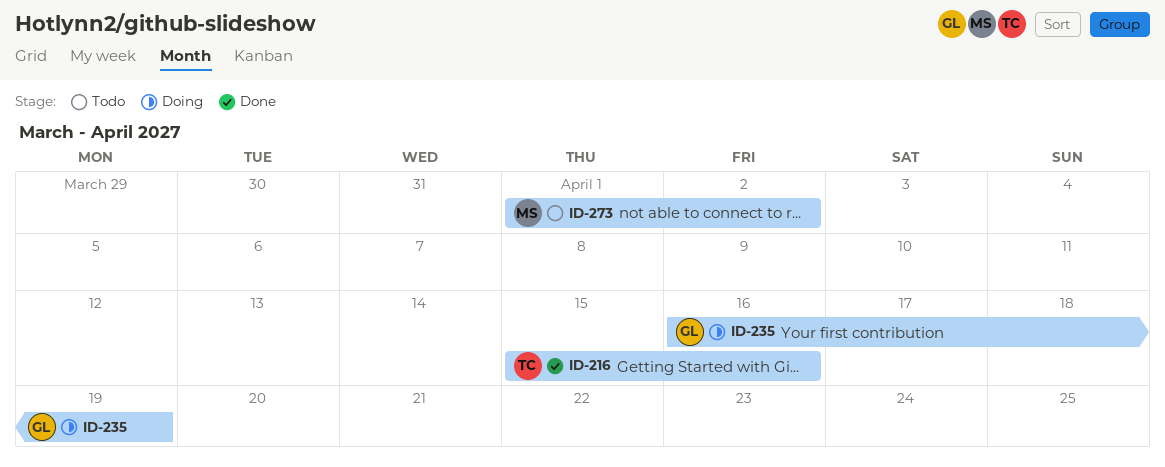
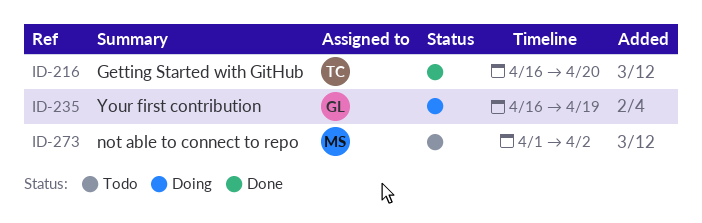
ID-216, start: Apr 15 -> Apr 16
ID-216, due: Apr 16 -> Apr 20

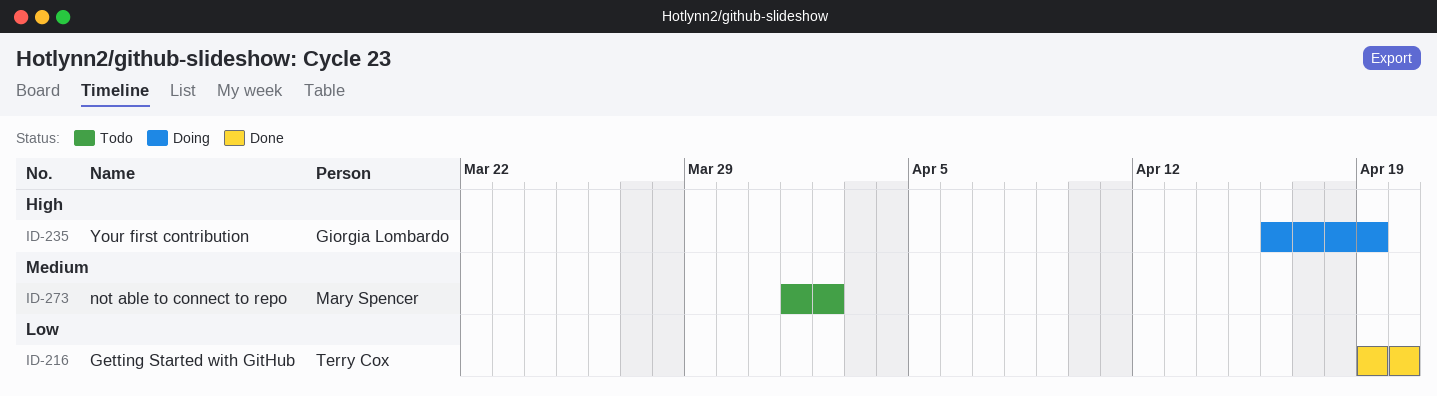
ID-216, start: Apr 16 -> Apr 19

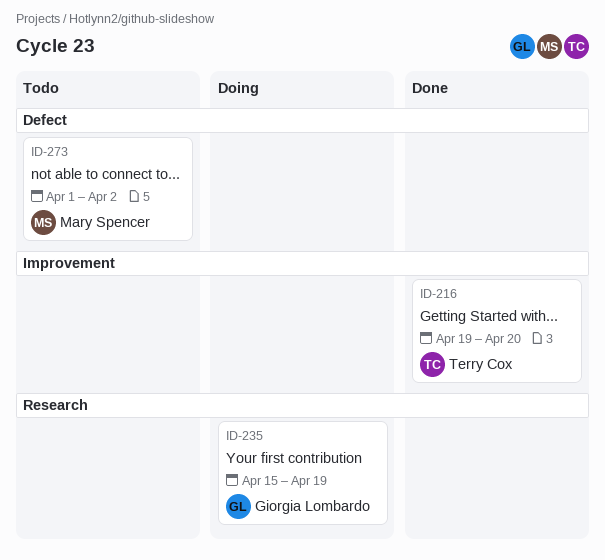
ID-235, start: Apr 16 -> Apr 15

